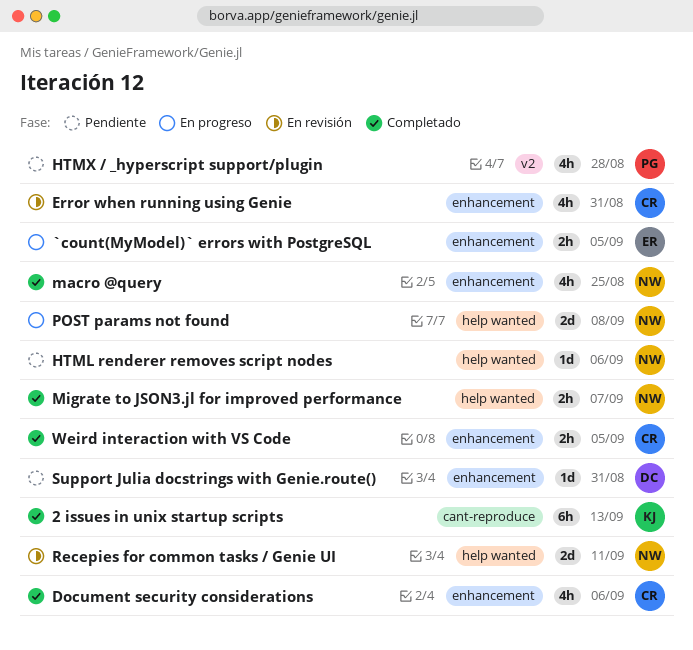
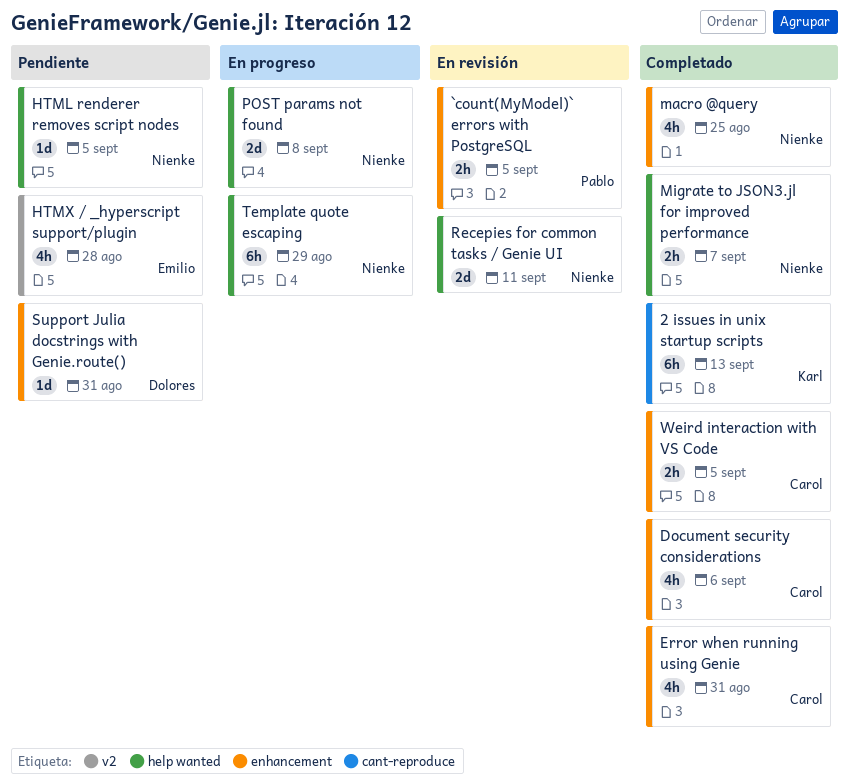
`count(MyModel)` errors with PostgreSQL, status: En progreso -> En revisión
`count(MyModel)` errors with PostgreSQL, owner: Emilio -> Pablo
Error when running using Genie, status: En revisión -> Completado
HTML renderer removes script nodes, due: Sep 6 -> Sep 5
HTMX / _hyperscript support/plugin, owner: Pablo -> Emilio
Template quote escaping: none -> present

